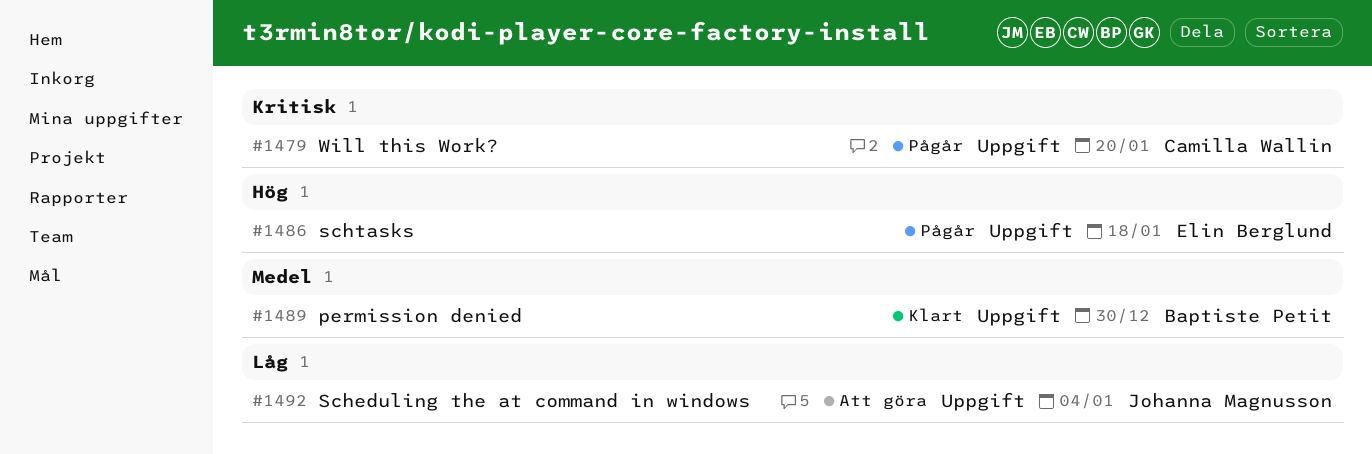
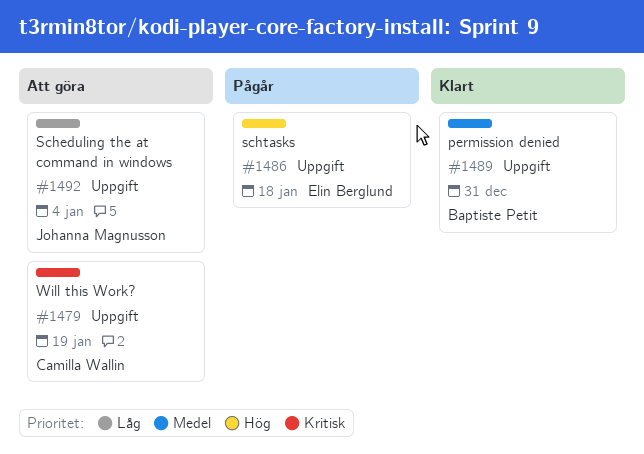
#1479, status: Pågår -> Att göra
#1479, due: Jan 20 -> Jan 19
#1489, due: Dec 30 -> Dec 31

